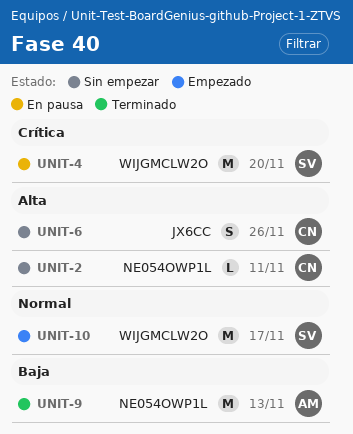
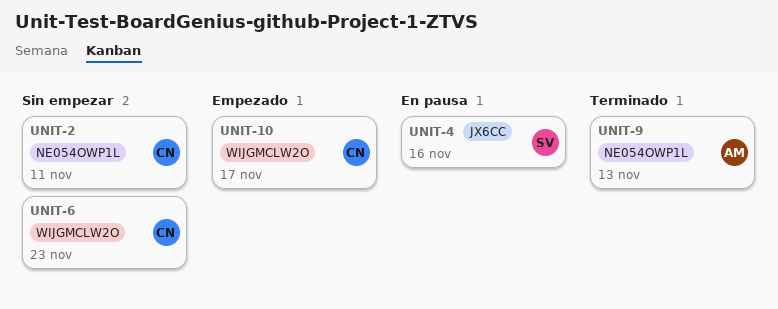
UNIT-4, label: WIJGMCLW2O -> JX6CC
UNIT-4, due: Nov 20 -> Nov 16
UNIT-6, label: JX6CC -> WIJGMCLW2O
UNIT-6, due: Nov 26 -> Nov 23
UNIT-10, owner: SV -> CN

